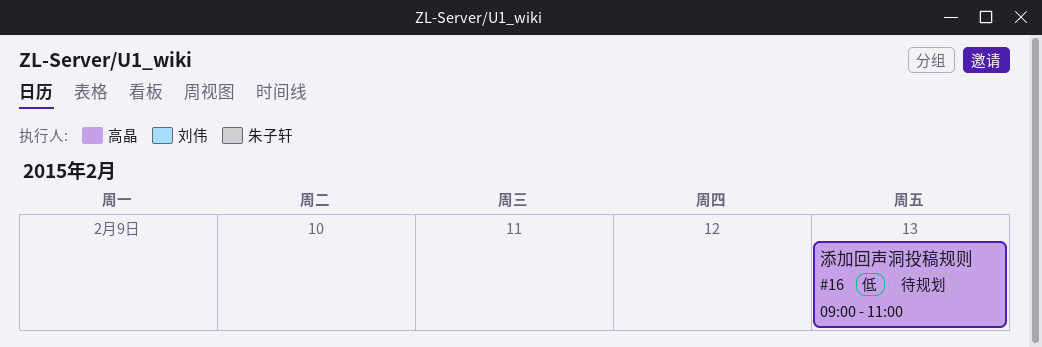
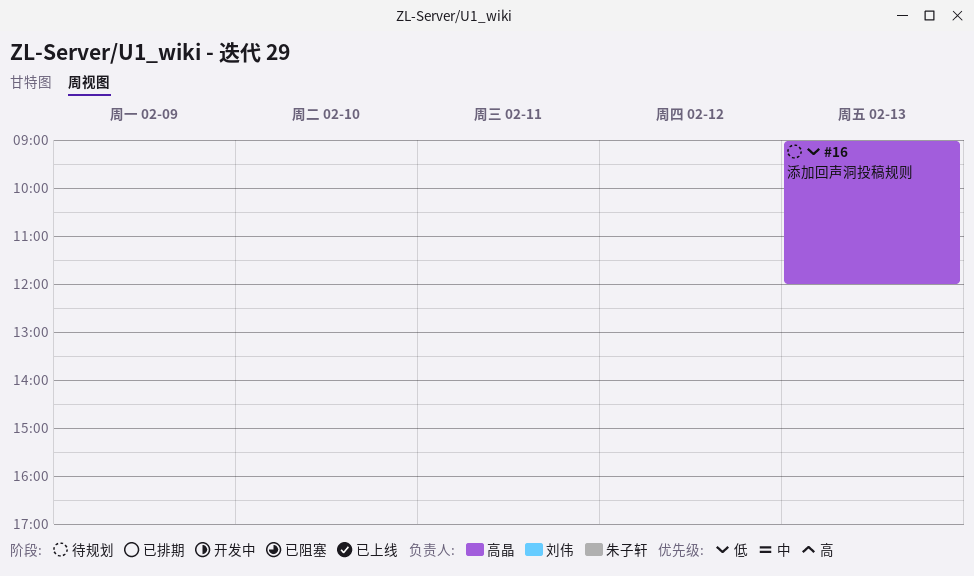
#16, ends: 11:00 -> 12:00

